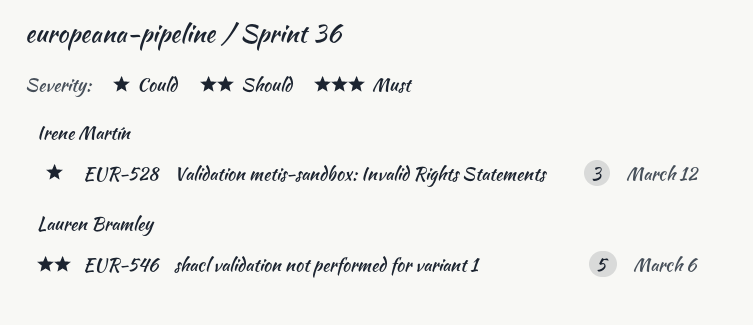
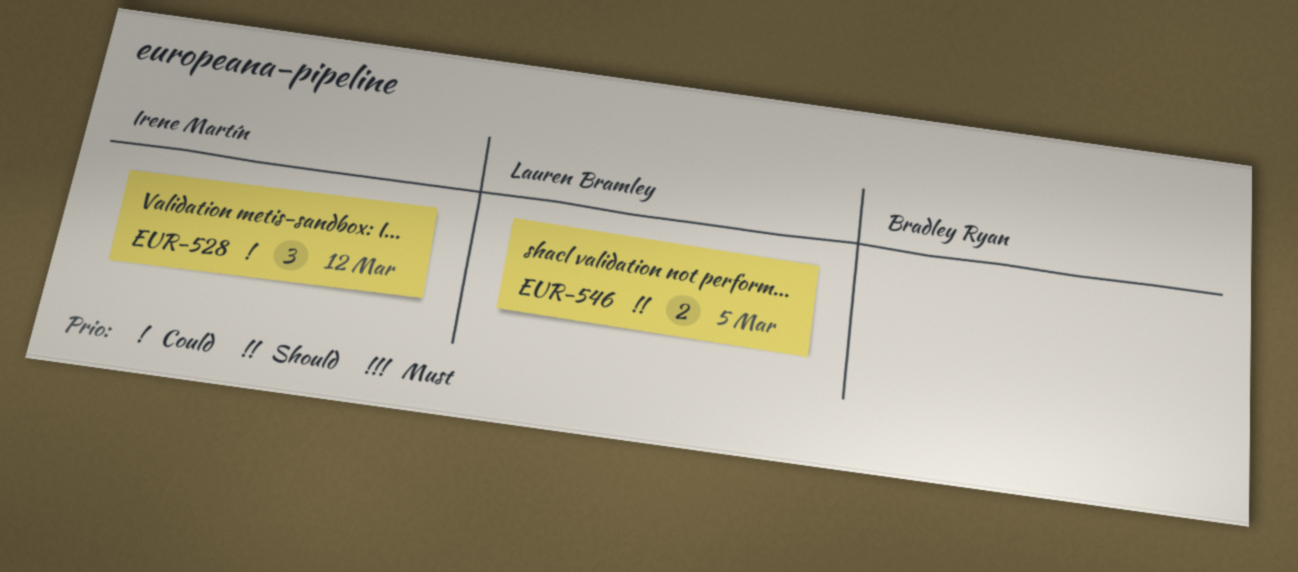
EUR-546, estimate: 5 -> 2
EUR-546, due: Mar 6 -> Mar 5

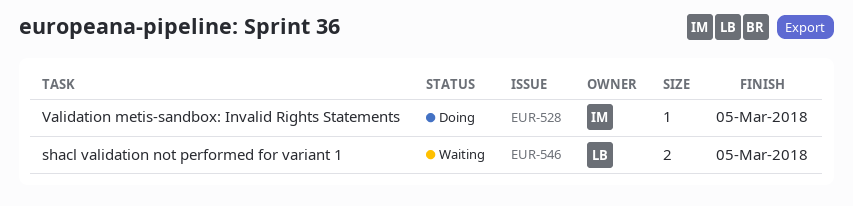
EUR-528, estimate: 3 -> 1
EUR-528, due: Mar 12 -> Mar 5

